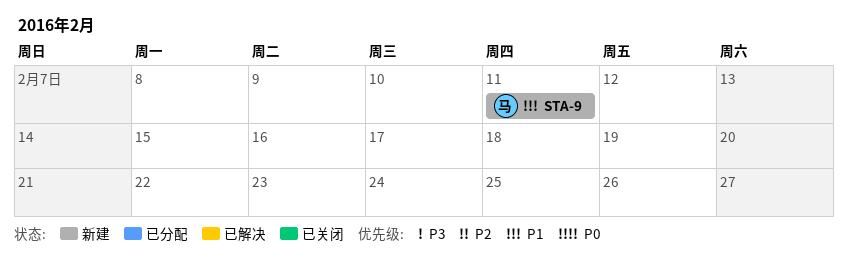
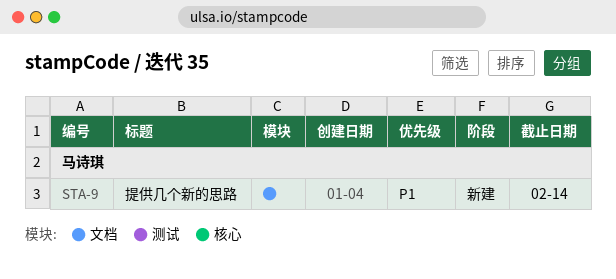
STA-9, due: Feb 11 -> Feb 14

